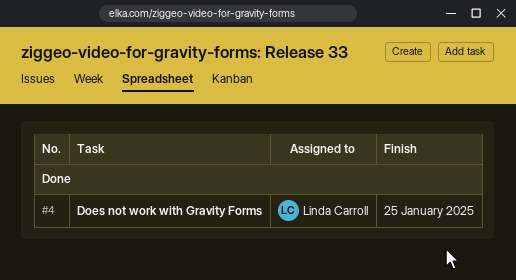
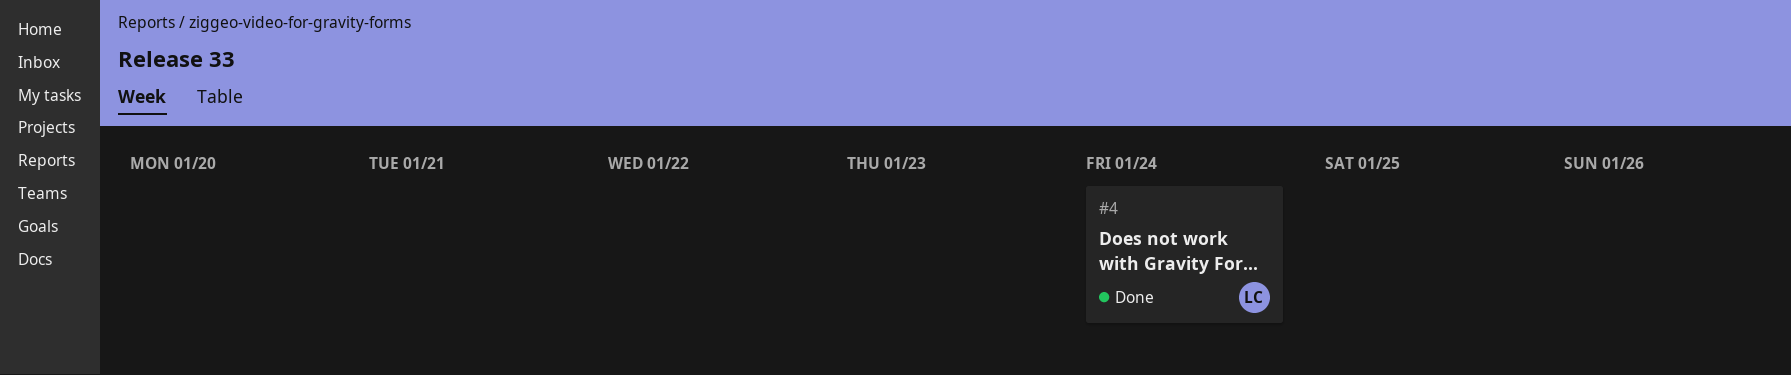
#4, due: Jan 25 -> Jan 24

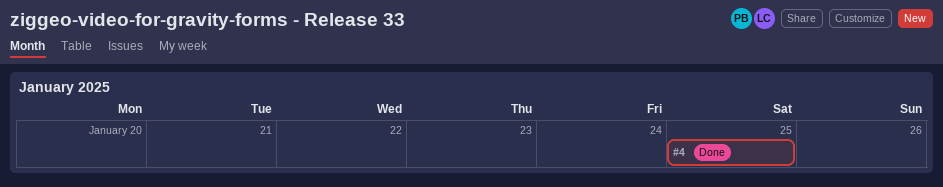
#4, due: Jan 24 -> Jan 25

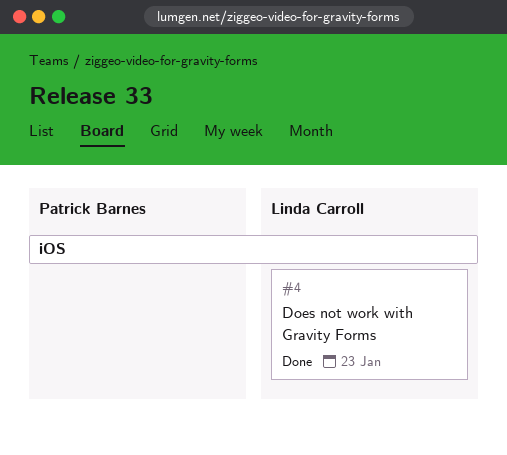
#4, due: Jan 25 -> Jan 23

